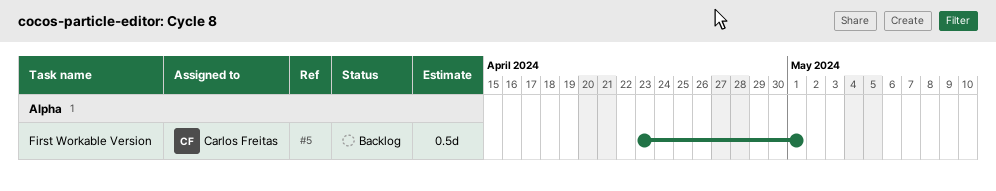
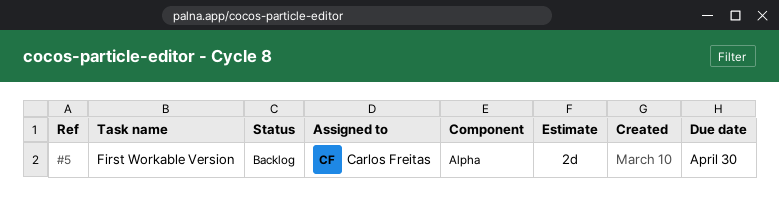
#5, estimate: 0.5d -> 2d
#5, due: May 1 -> Apr 30

